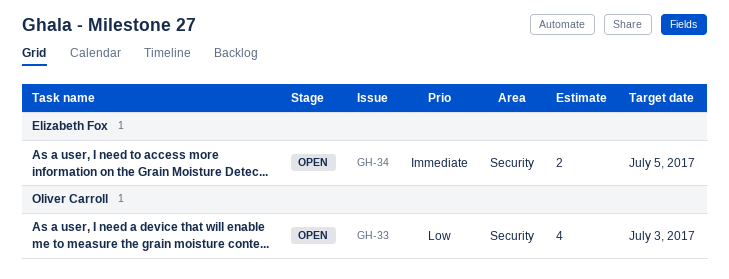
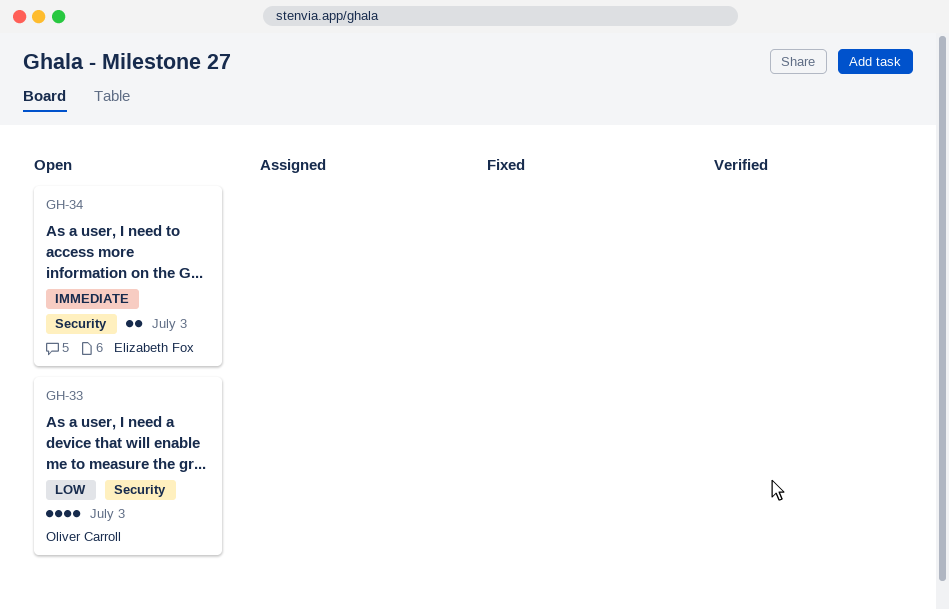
GH-34, due: Jul 5 -> Jul 3

